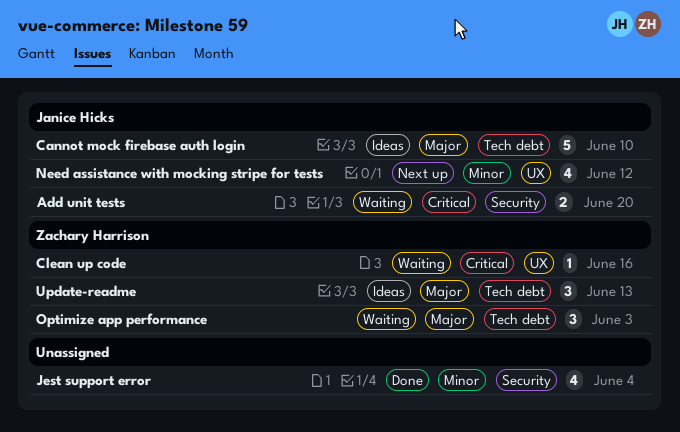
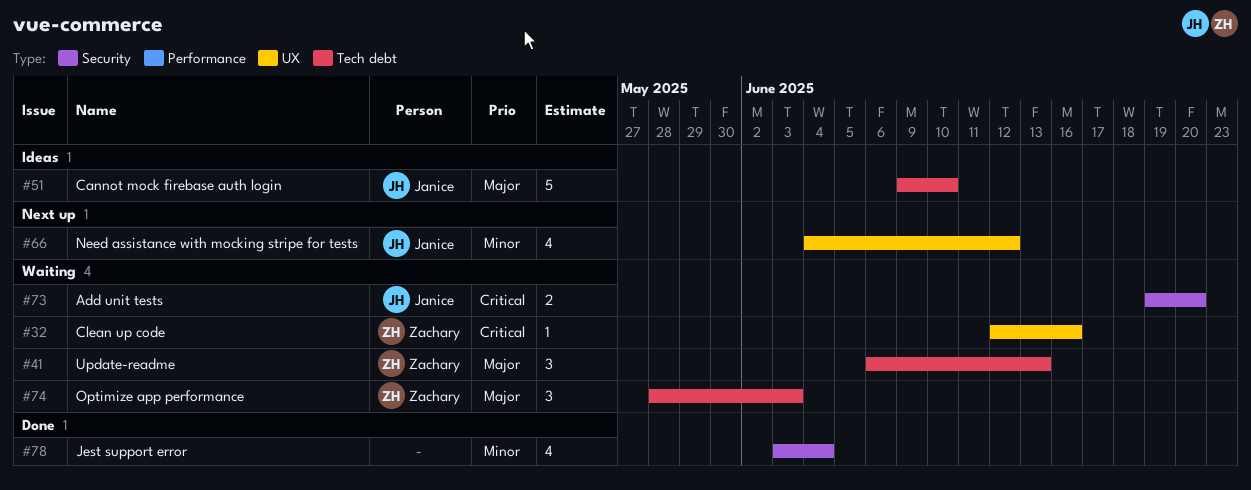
Update-readme, status: Ideas -> Waiting

